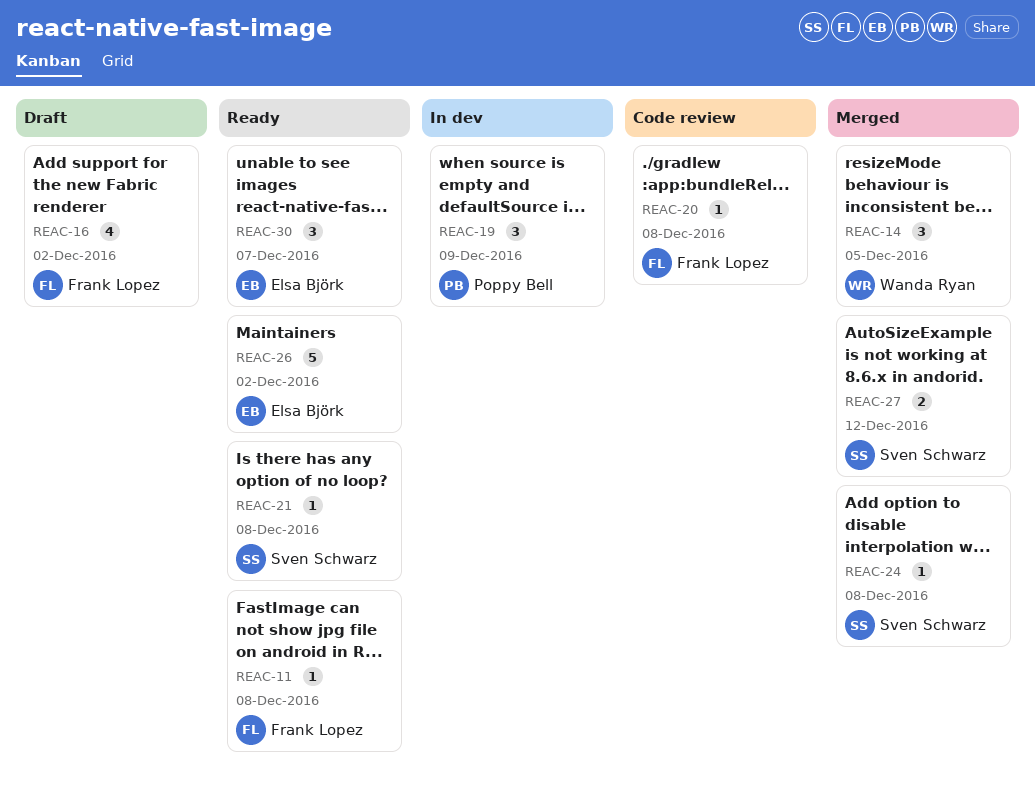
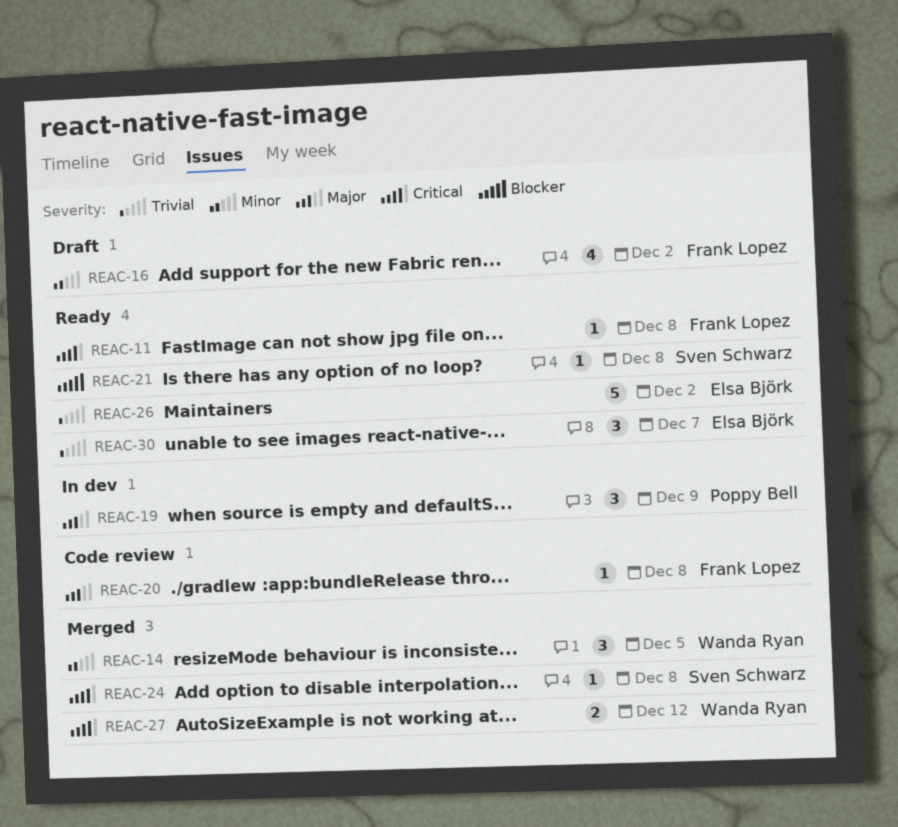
REAC-27, owner: Sven Schwarz -> Wanda Ryan

